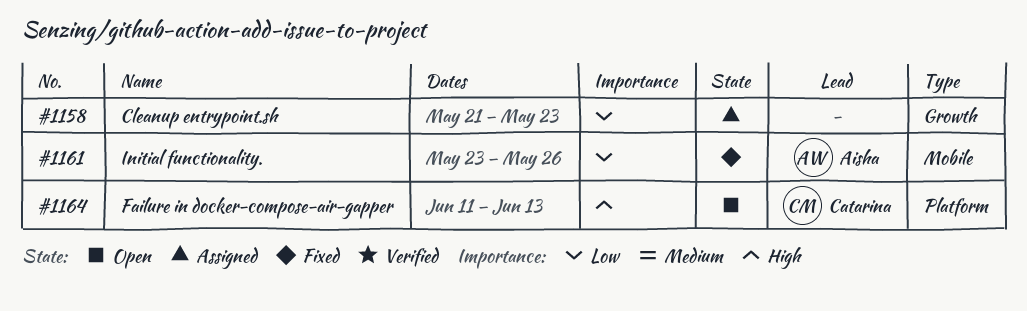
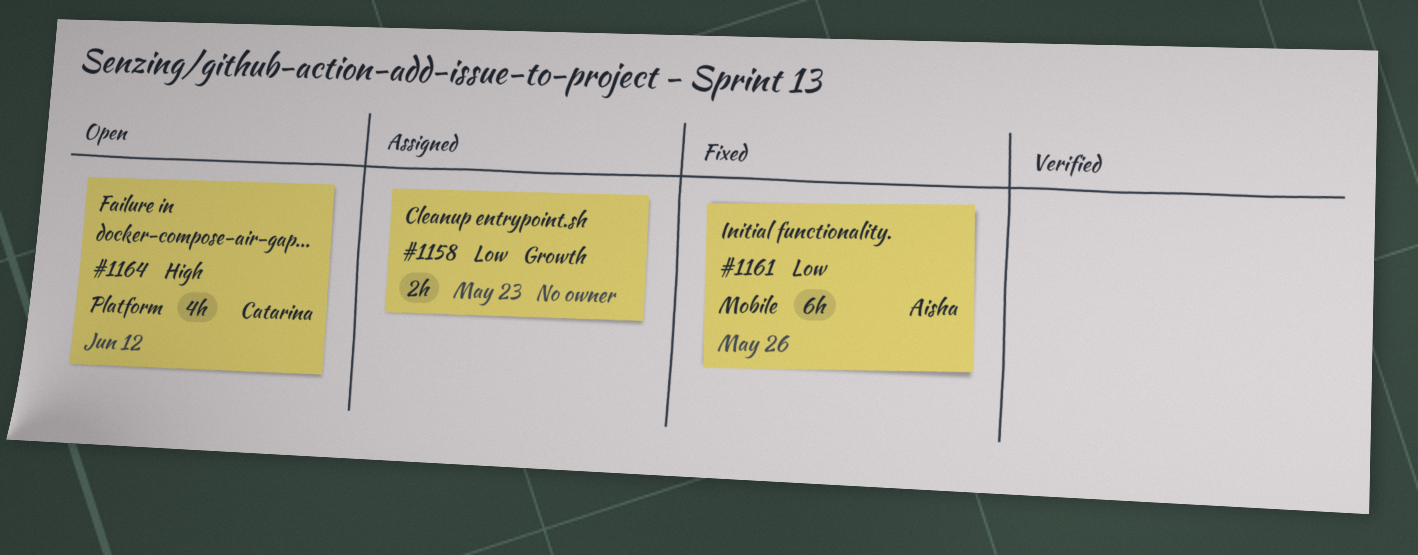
#1164, due: Jun 13 -> Jun 12

